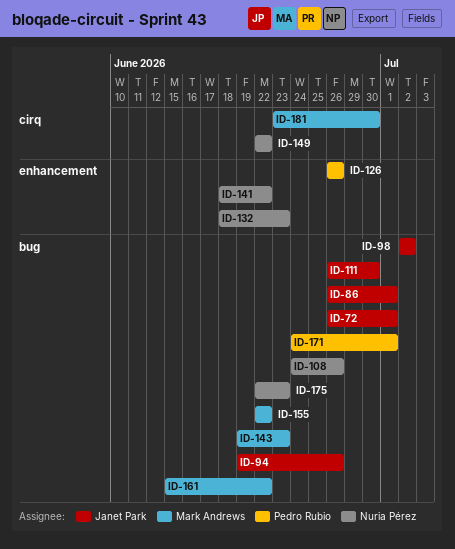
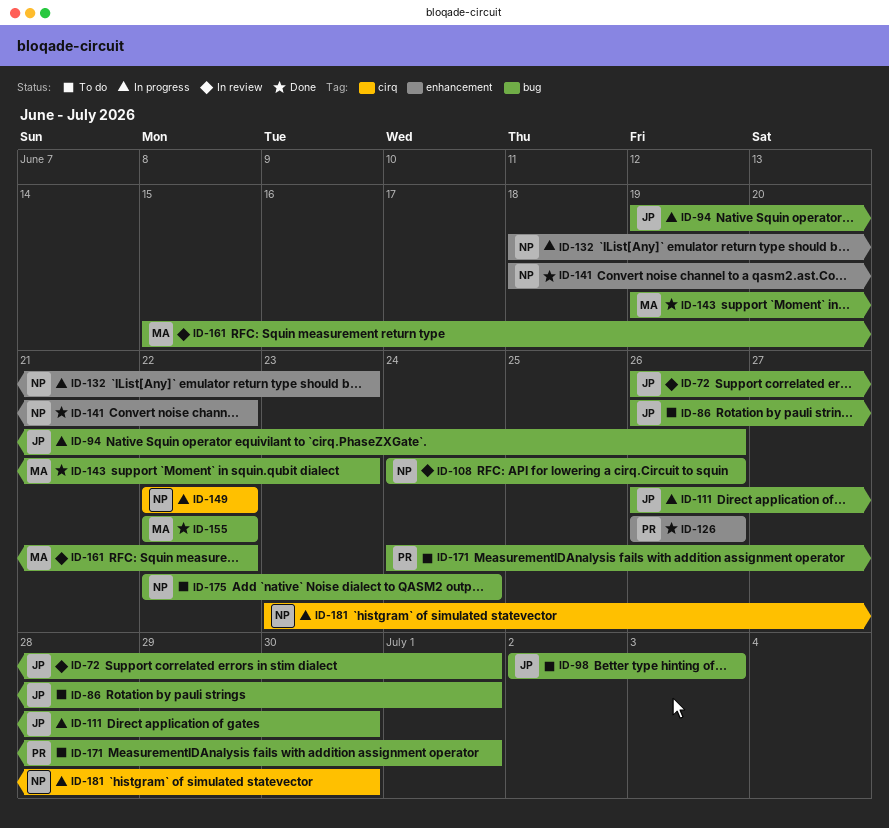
ID-98, due: Jul 2 -> Jul 3
ID-175, due: Jun 23 -> Jun 24
ID-181, owner: Mark Andrews -> Nuria Pérez

